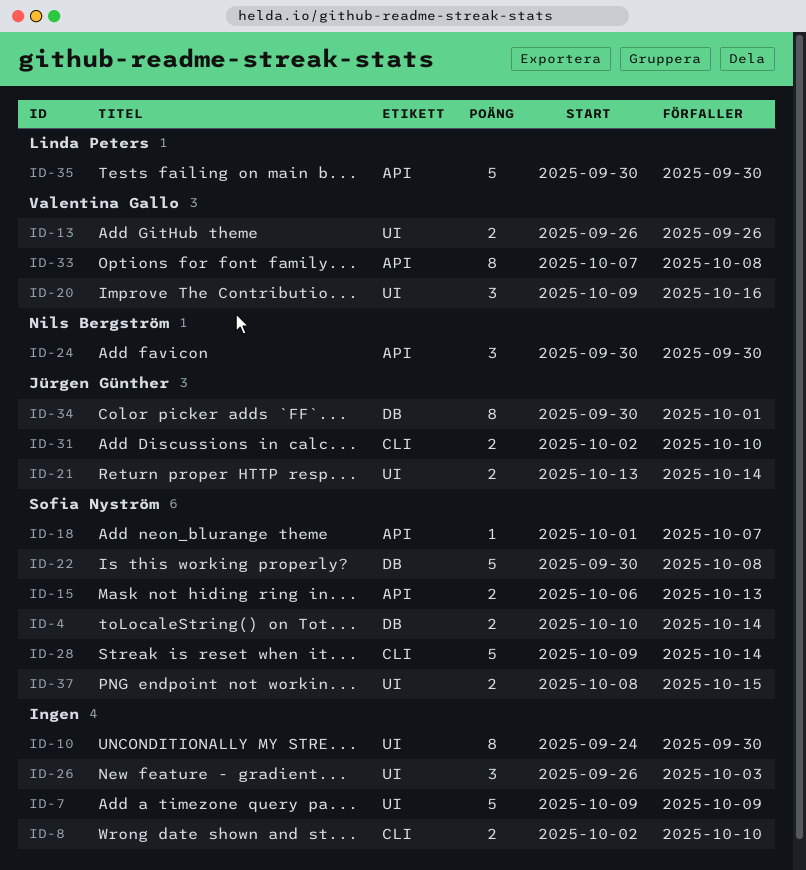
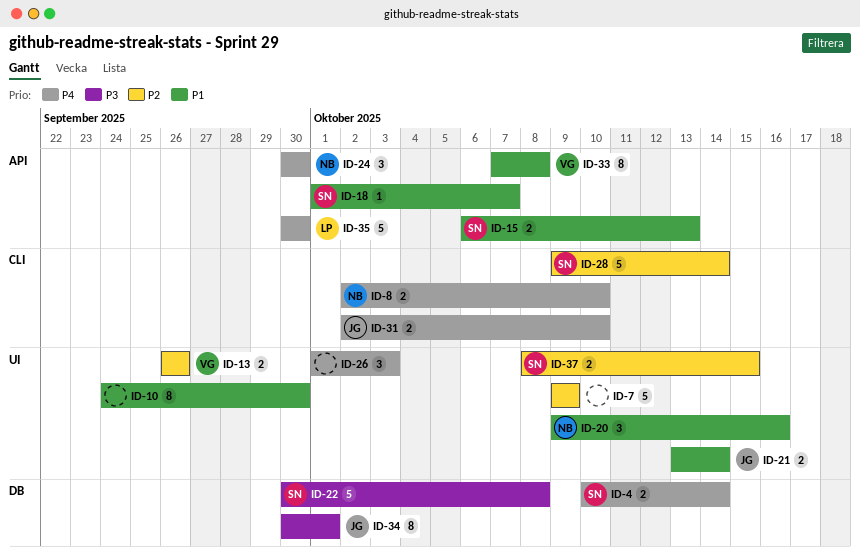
ID-8, owner: none -> Nils Bergström
ID-20, owner: Valentina Gallo -> Nils Bergström
ID-26, start: Sep 26 -> Oct 1

